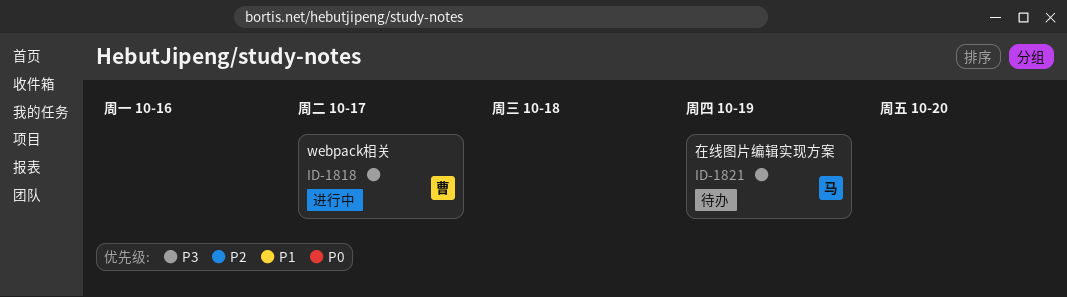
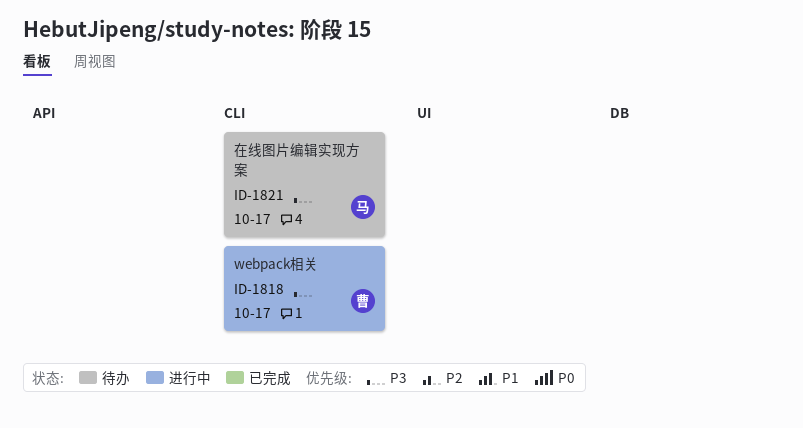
ID-1821, due: Oct 19 -> Oct 17

